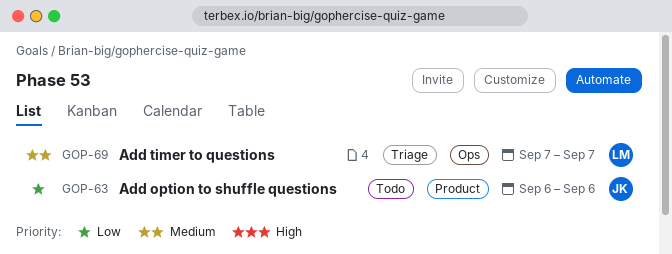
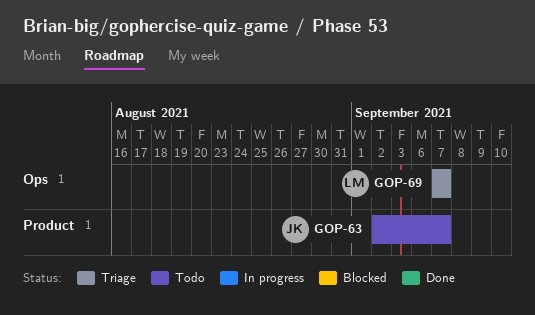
GOP-63, start: Sep 6 -> Sep 2
GOP-63, due: Sep 6 -> Sep 7

